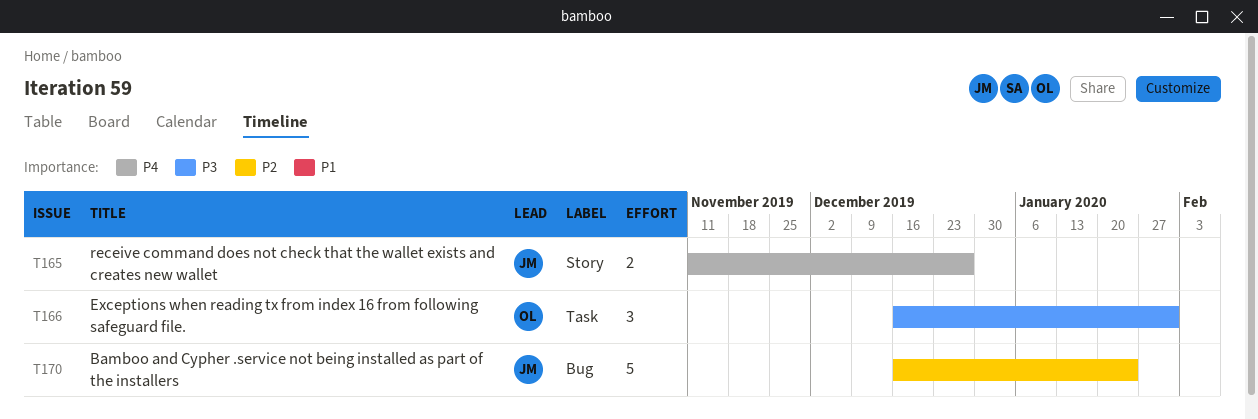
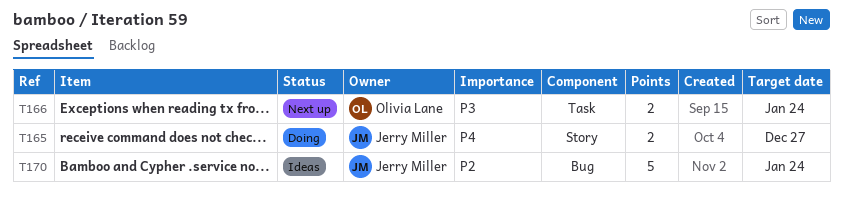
T166, estimate: 3 -> 2
T166, due: Jan 31 -> Jan 24

